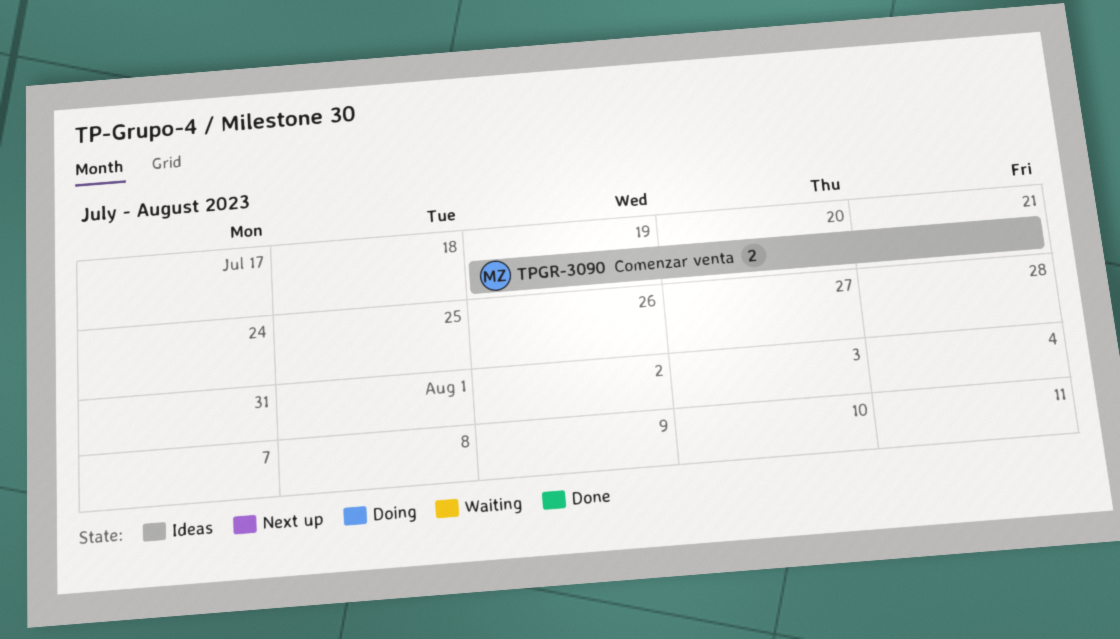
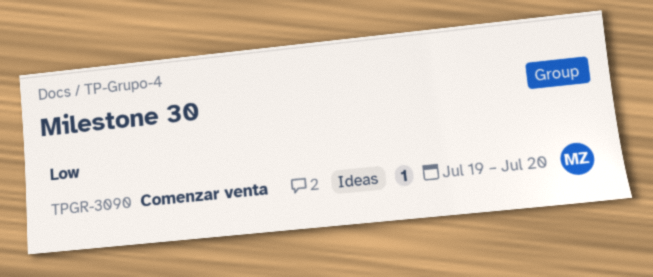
TPGR-3090, estimate: 2 -> 1
TPGR-3090, due: Jul 21 -> Jul 20

